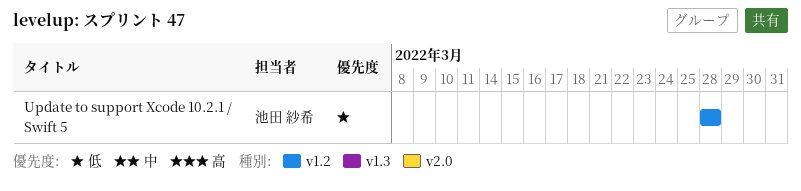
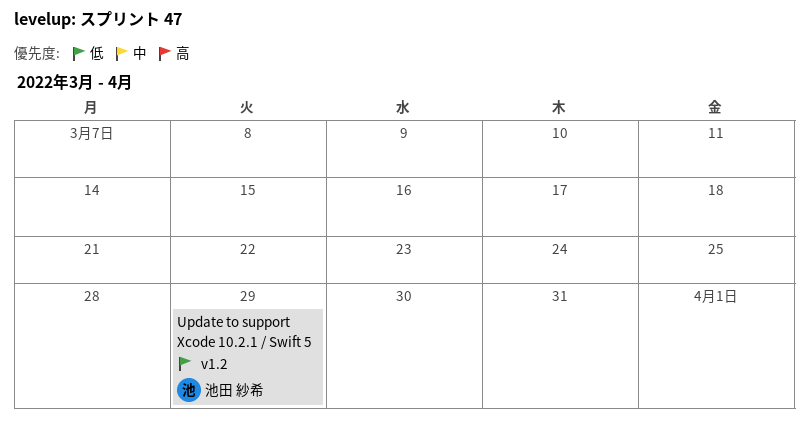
Update to support Xcode 10.2.1 / Swift 5, due: Mar 28 -> Mar 29

